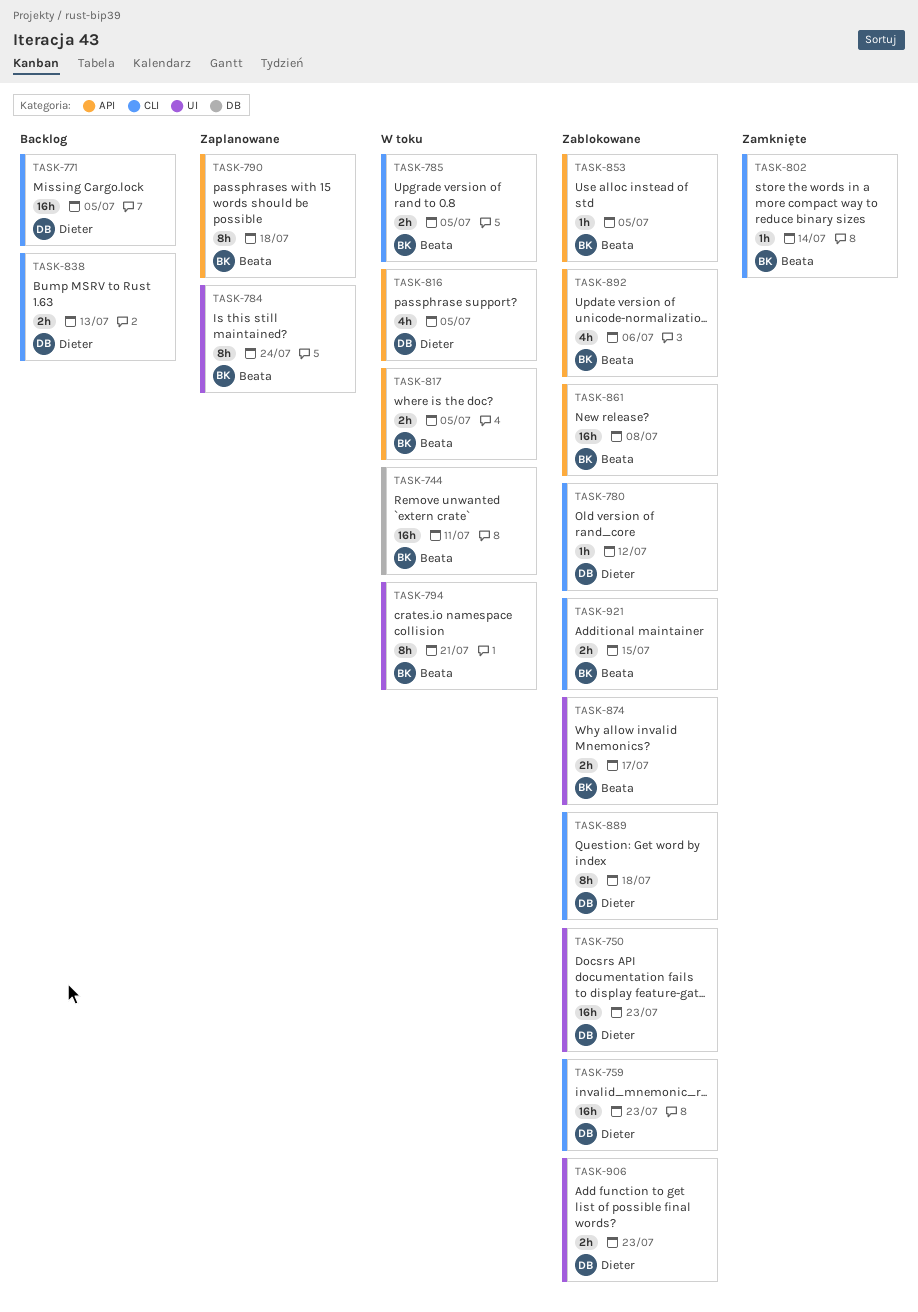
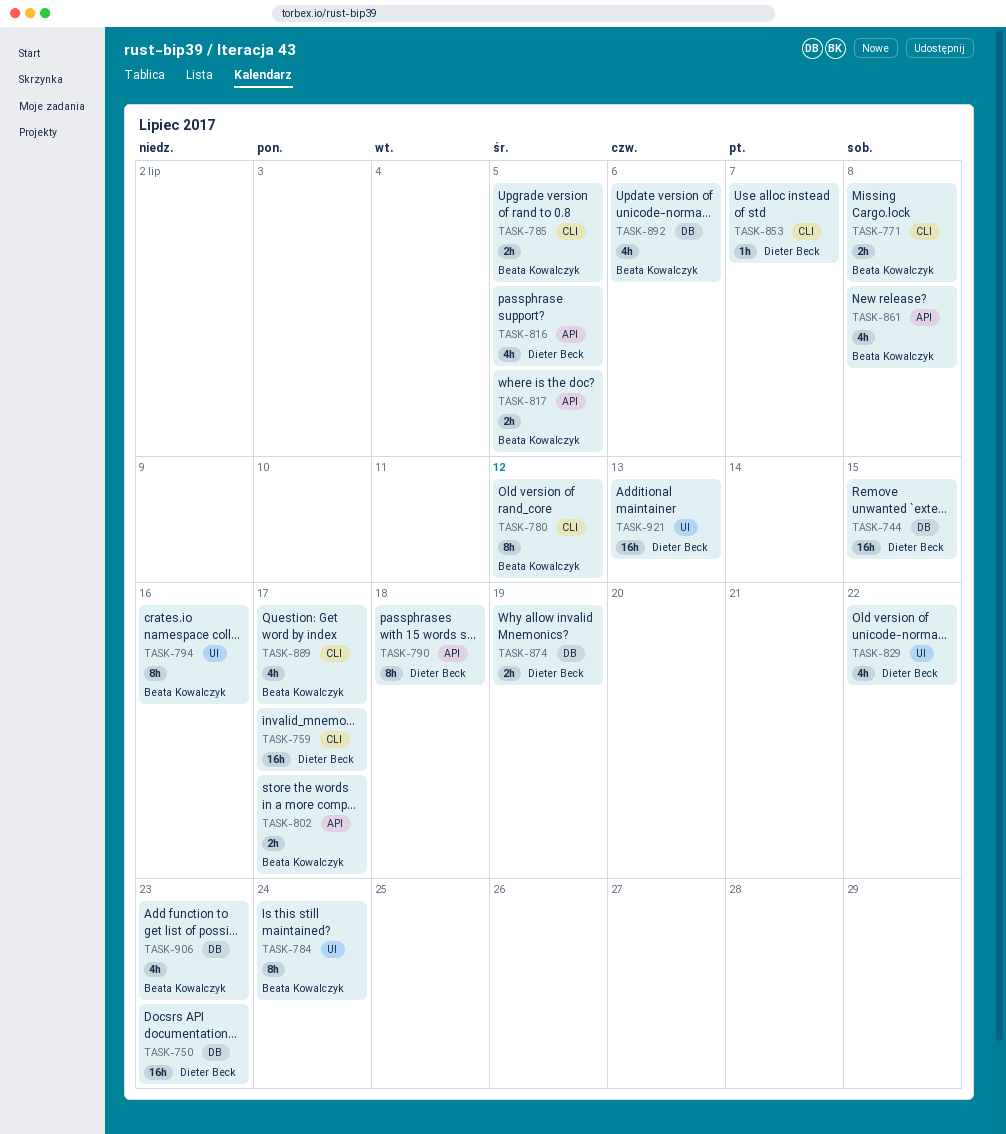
TASK-744, owner: Beata Kowalczyk -> Dieter Beck
TASK-744, due: Jul 11 -> Jul 15
TASK-750, label: UI -> DB
TASK-759, due: Jul 23 -> Jul 17
TASK-771, owner: Dieter Beck -> Beata Kowalczyk
TASK-771, estimate: 16h -> 2h
TASK-771, due: Jul 5 -> Jul 8
TASK-780, owner: Dieter Beck -> Beata Kowalczyk
TASK-780, estimate: 1h -> 8h
TASK-790, owner: Beata Kowalczyk -> Dieter Beck
TASK-794, due: Jul 21 -> Jul 16
TASK-802, label: CLI -> API
TASK-802, estimate: 1h -> 2h
TASK-802, due: Jul 14 -> Jul 17
TASK-829: none -> present
TASK-838: present -> none
TASK-853, owner: Beata Kowalczyk -> Dieter Beck
TASK-853, label: API -> CLI
TASK-853, due: Jul 5 -> Jul 7
TASK-861, estimate: 16h -> 4h
TASK-874, owner: Beata Kowalczyk -> Dieter Beck
TASK-874, label: UI -> DB
TASK-874, due: Jul 17 -> Jul 19
TASK-889, owner: Dieter Beck -> Beata Kowalczyk
TASK-889, estimate: 8h -> 4h
TASK-889, due: Jul 18 -> Jul 17
TASK-892, label: API -> DB
TASK-906, owner: Dieter Beck -> Beata Kowalczyk
TASK-906, label: UI -> DB
TASK-906, estimate: 2h -> 4h
TASK-921, owner: Beata Kowalczyk -> Dieter Beck
TASK-921, label: CLI -> UI
TASK-921, estimate: 2h -> 16h
TASK-921, due: Jul 15 -> Jul 13

